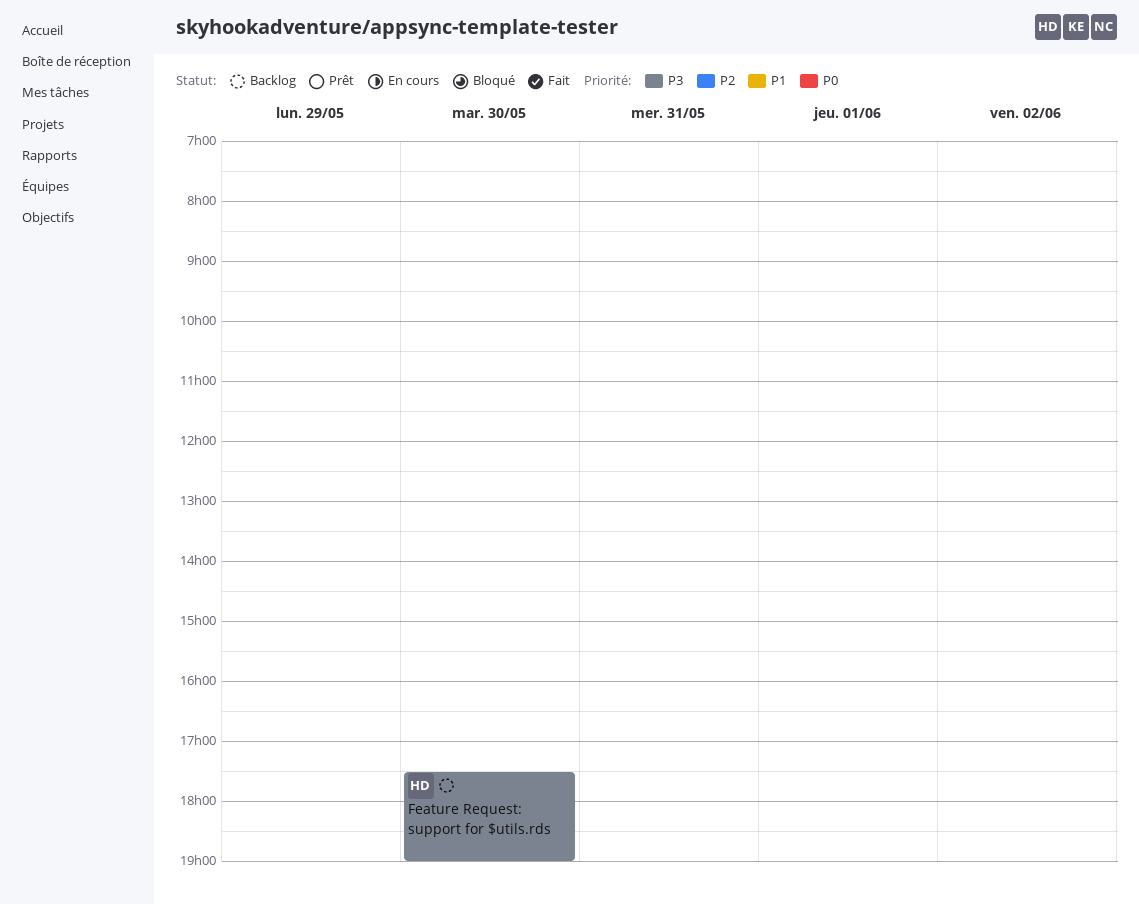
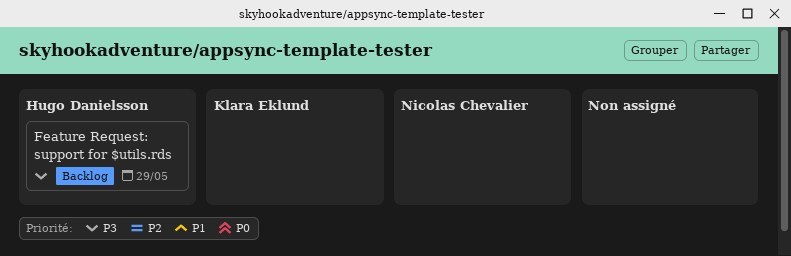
Feature Request: support for $utils.rds, day: May 30 -> May 29

